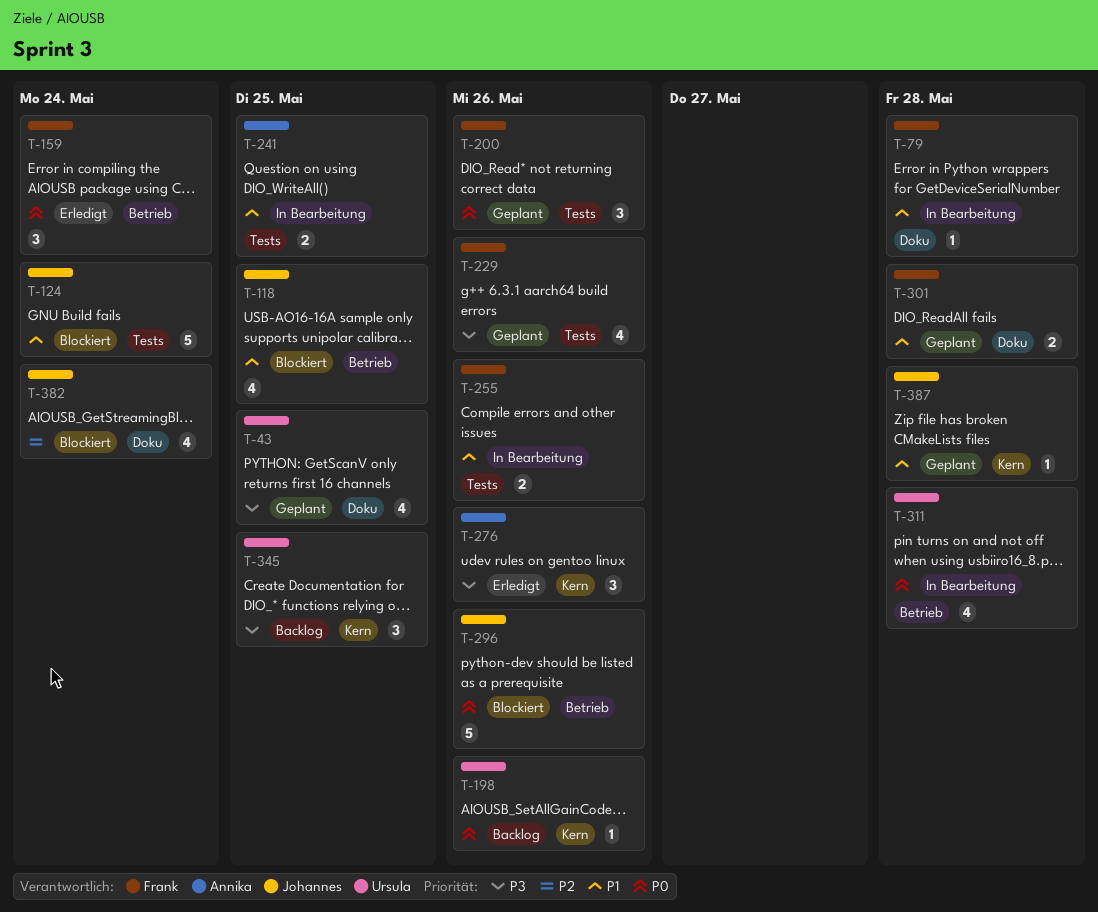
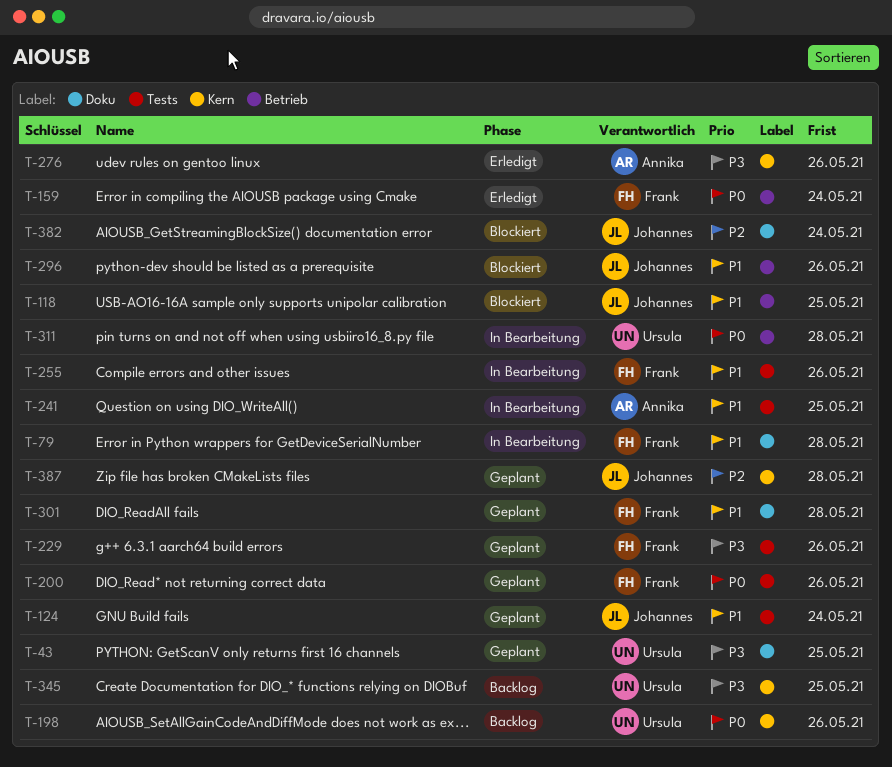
T-124, status: Blockiert -> Geplant
T-296, priority: P0 -> P1
T-387, priority: P1 -> P2

